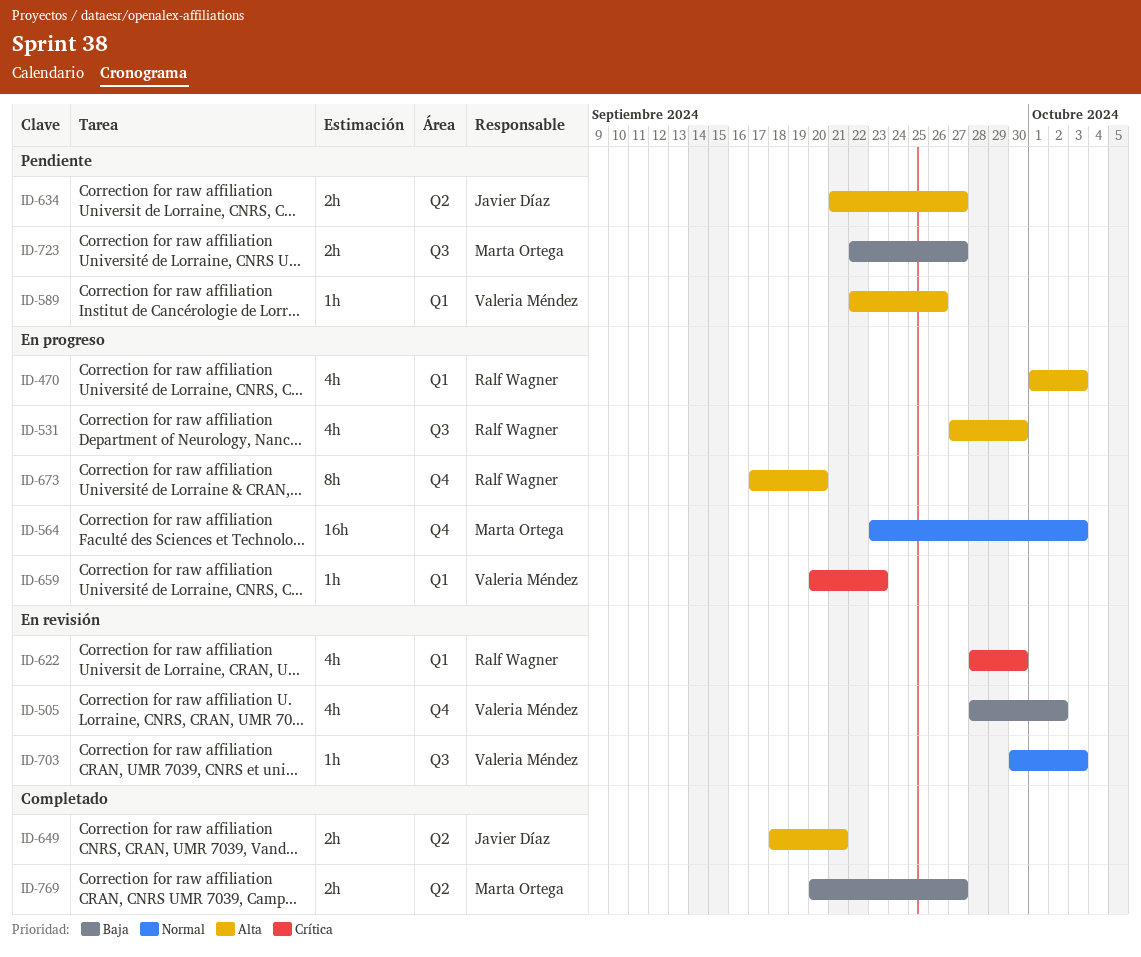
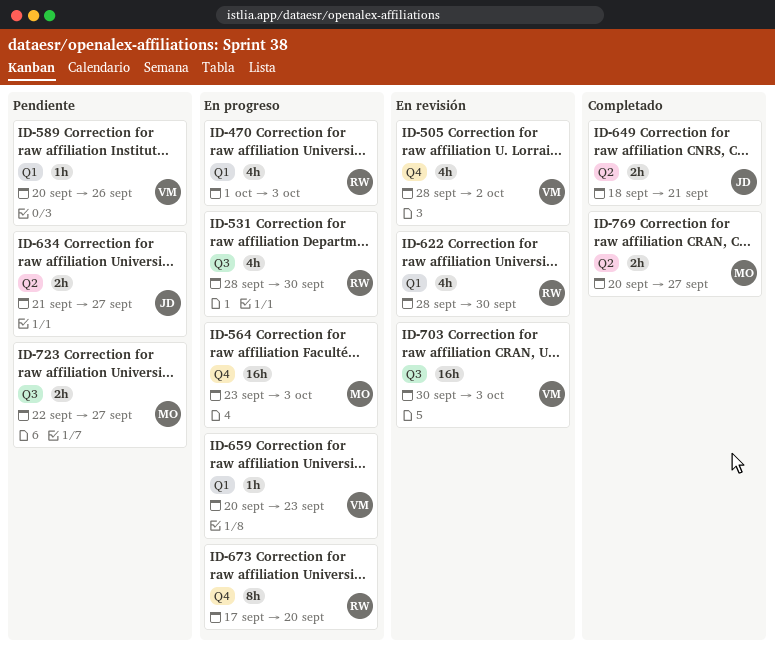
ID-531, start: Sep 27 -> Sep 28
ID-589, start: Sep 22 -> Sep 20
ID-703, estimate: 1h -> 16h

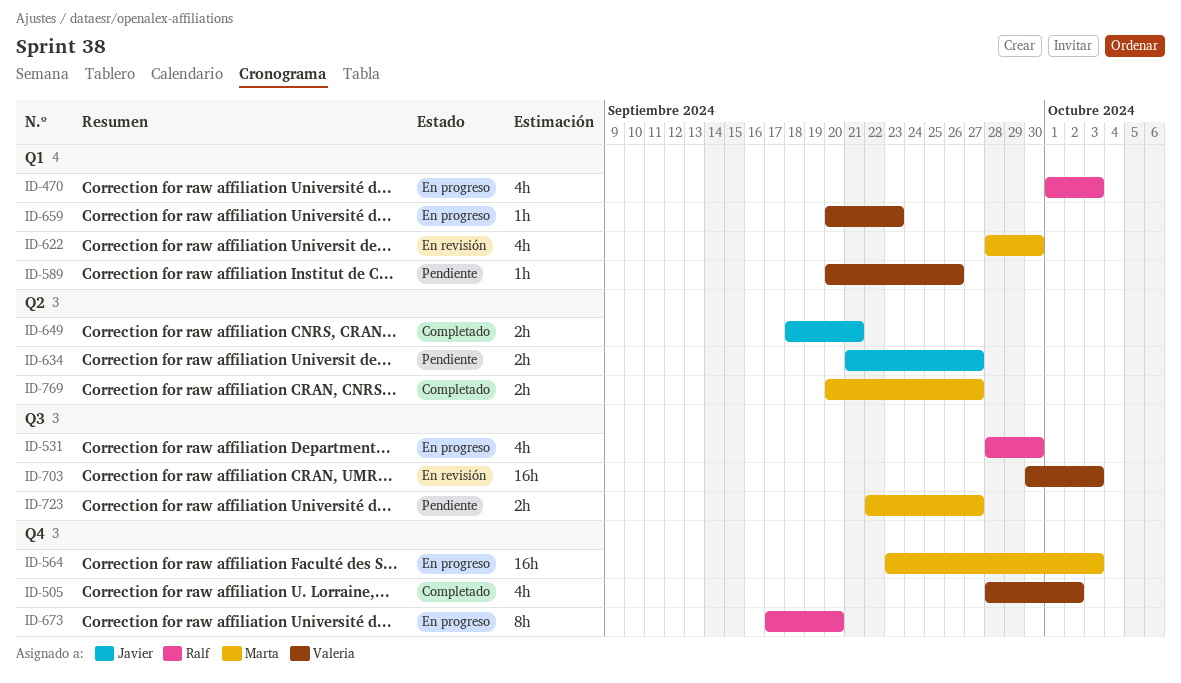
ID-505, status: En revisión -> Completado
ID-622, owner: Ralf -> Marta

